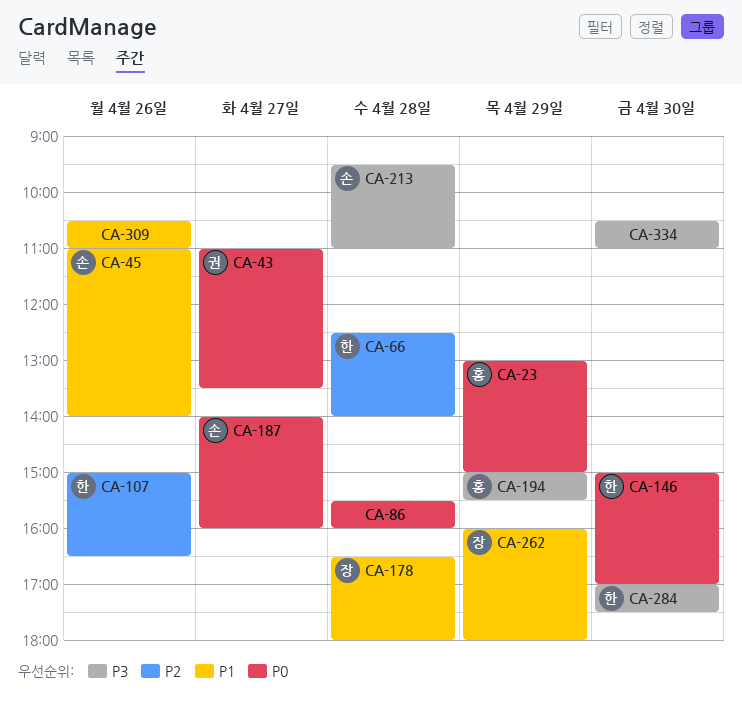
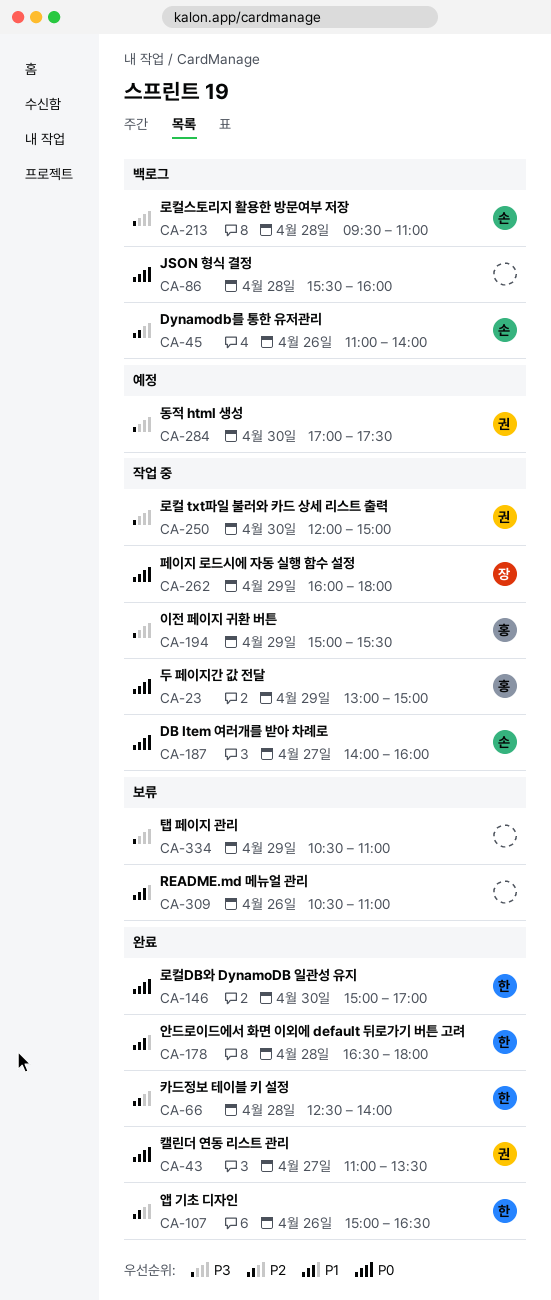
CA-45, priority: P1 -> P2
CA-178, owner: 장 -> 한
CA-250: none -> present
CA-262, priority: P1 -> P0
CA-284, owner: 한 -> 권
CA-334, day: Apr 30 -> Apr 29

